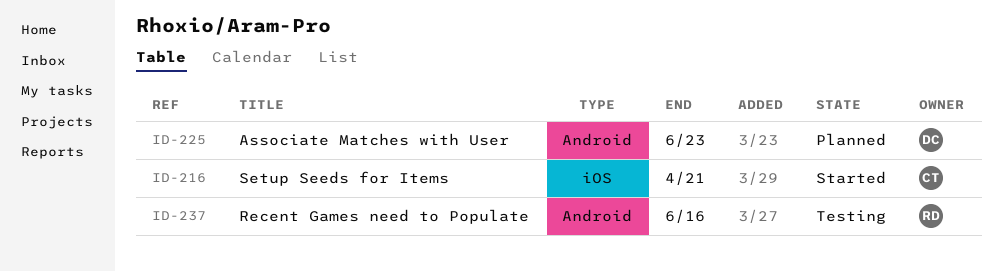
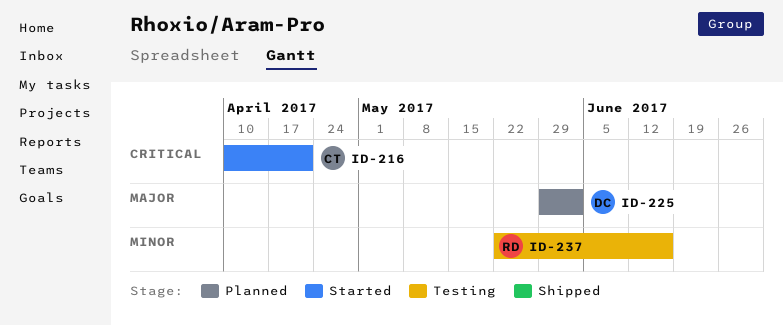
ID-225, due: Jun 23 -> Jun 2

